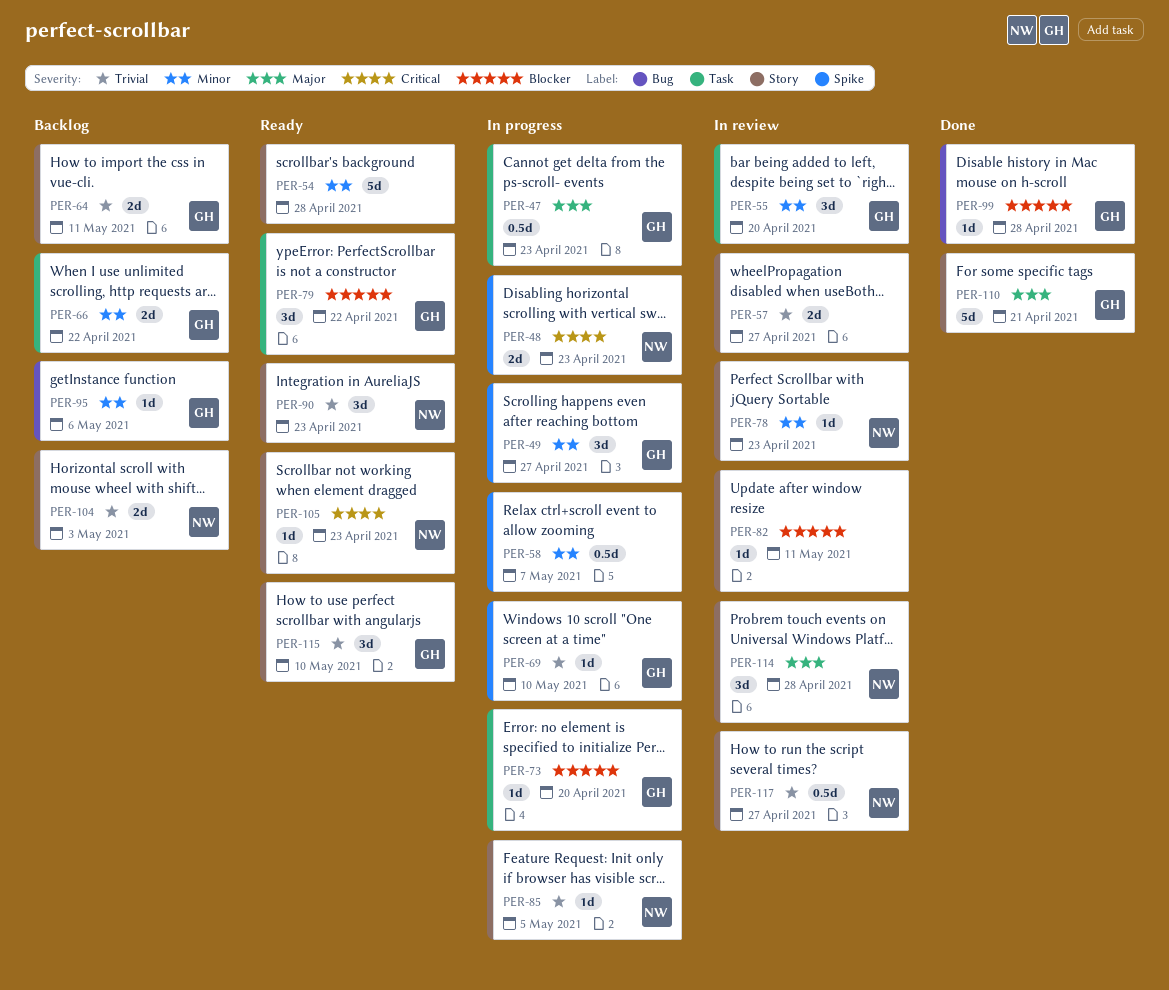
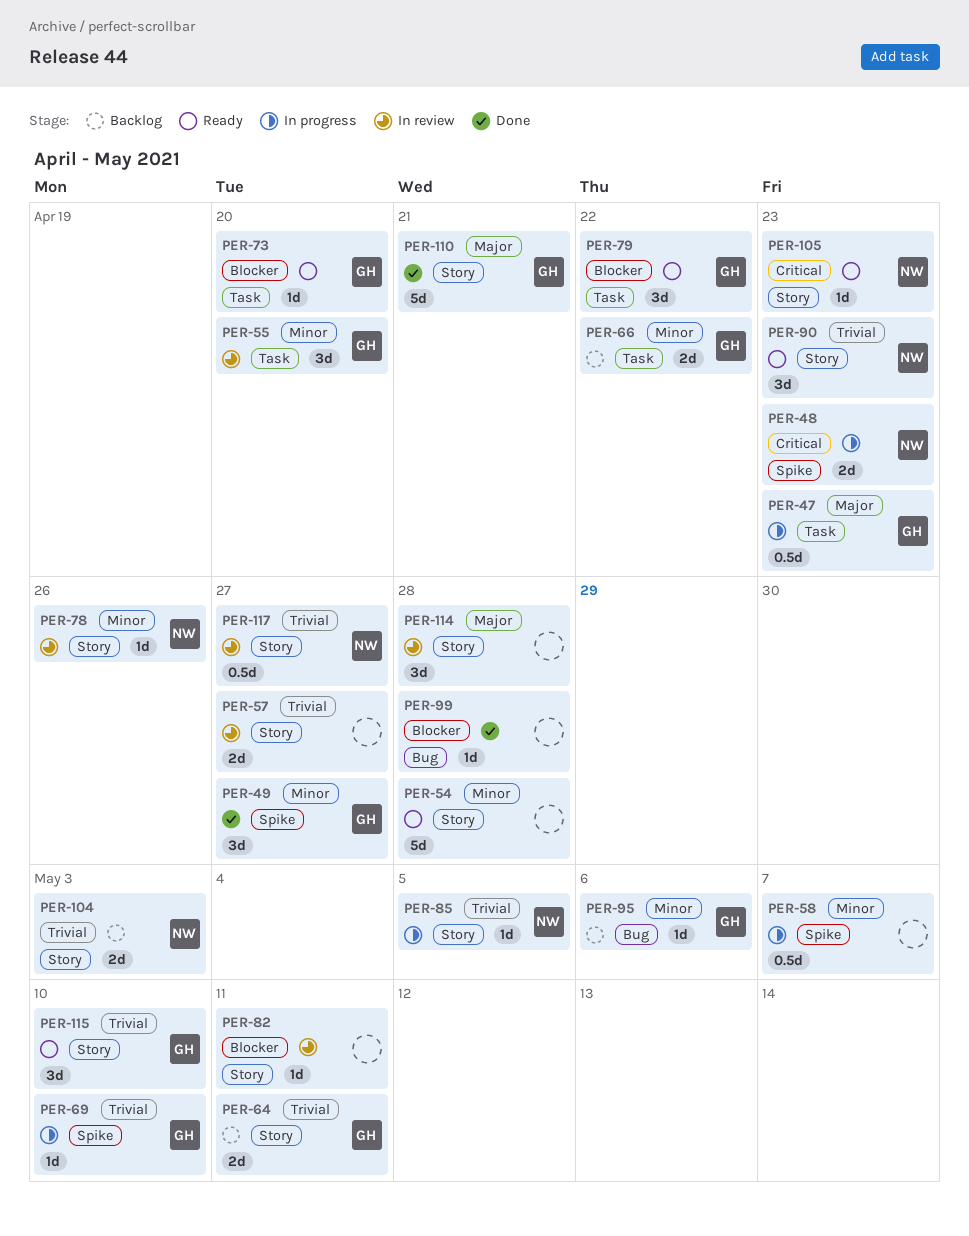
PER-49, status: In progress -> Done
PER-73, status: In progress -> Ready
PER-78, due: Apr 23 -> Apr 26
PER-99, owner: GH -> none
PER-114, owner: NW -> none

